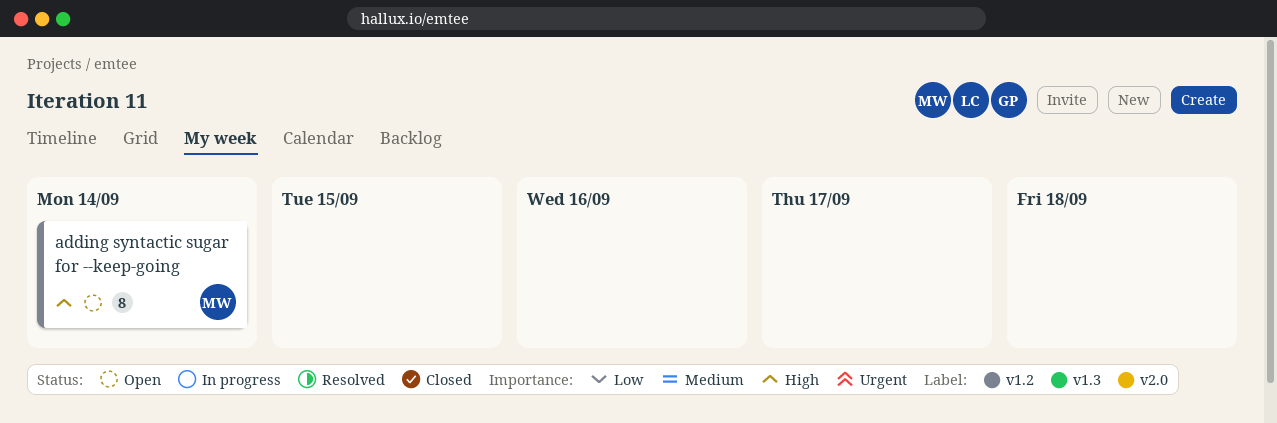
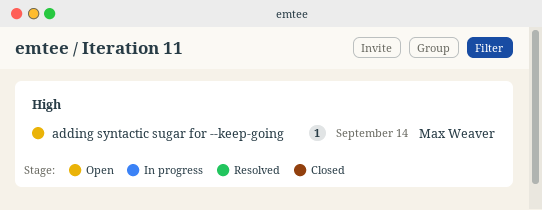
adding syntactic sugar for --keep-going, estimate: 8 -> 1

